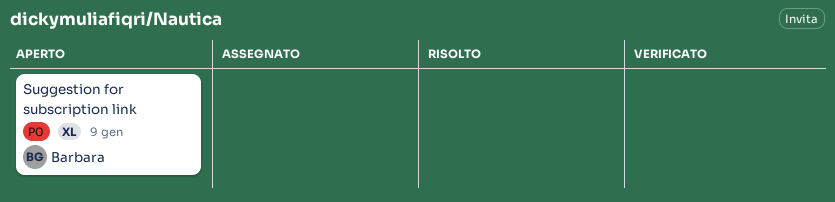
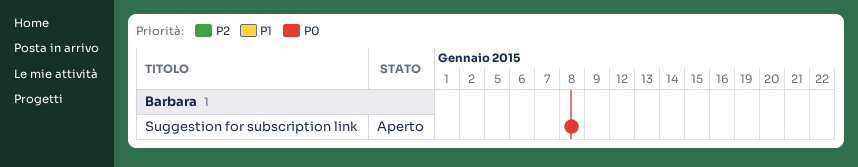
Suggestion for subscription link, due: Jan 9 -> Jan 8

